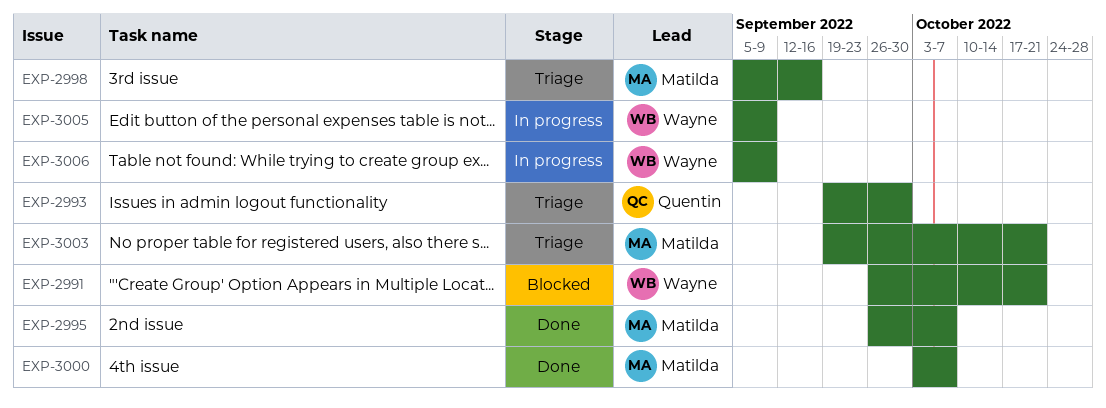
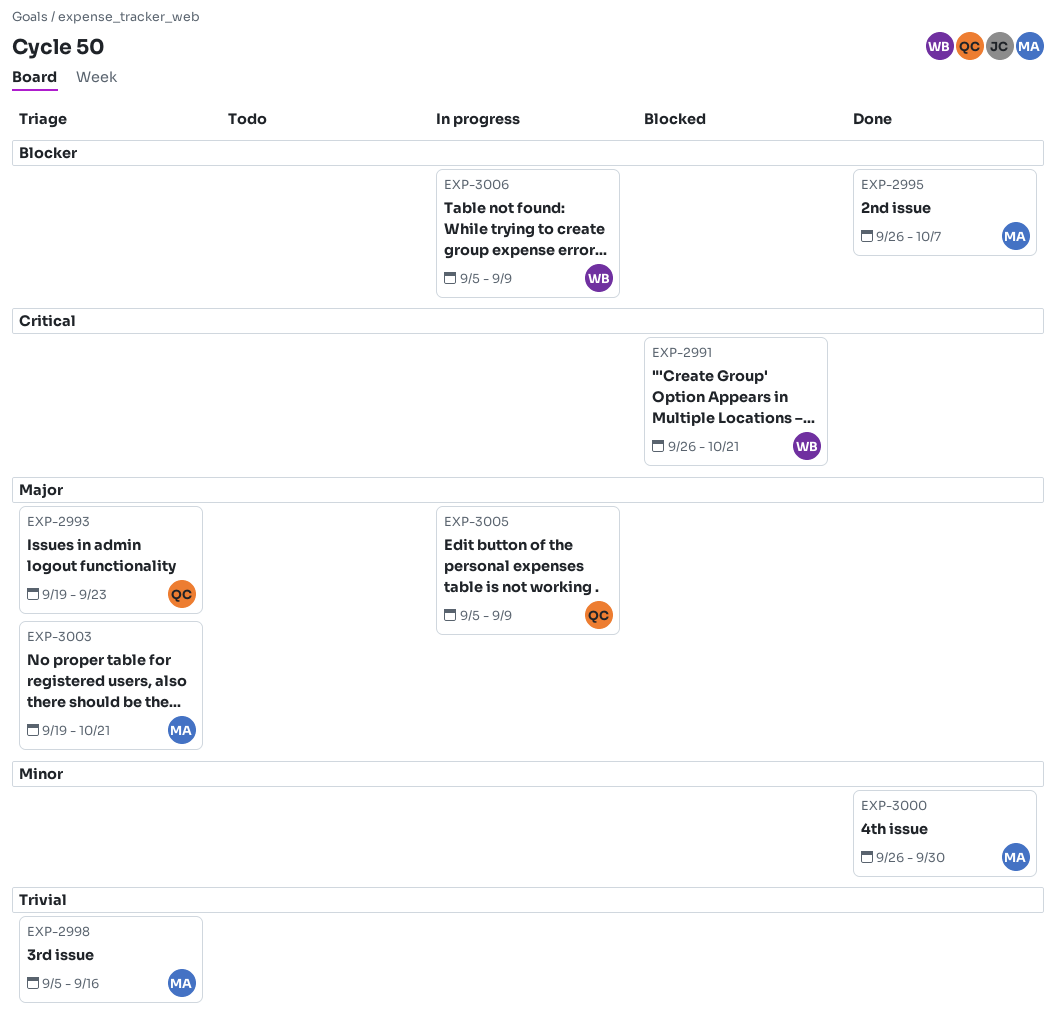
EXP-2993, due: Sep 30 -> Sep 23
EXP-3000, start: Oct 3 -> Sep 26
EXP-3000, due: Oct 7 -> Sep 30
EXP-3005, owner: Wayne -> Quentin

